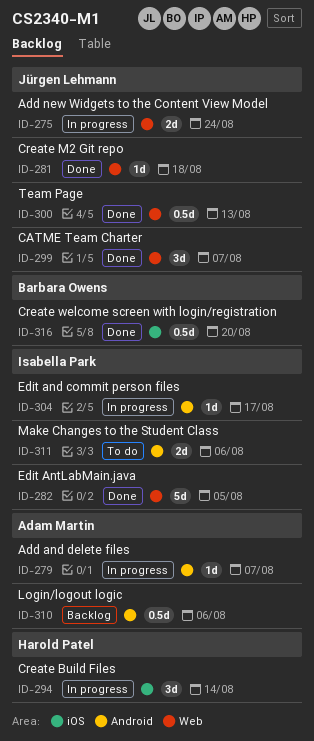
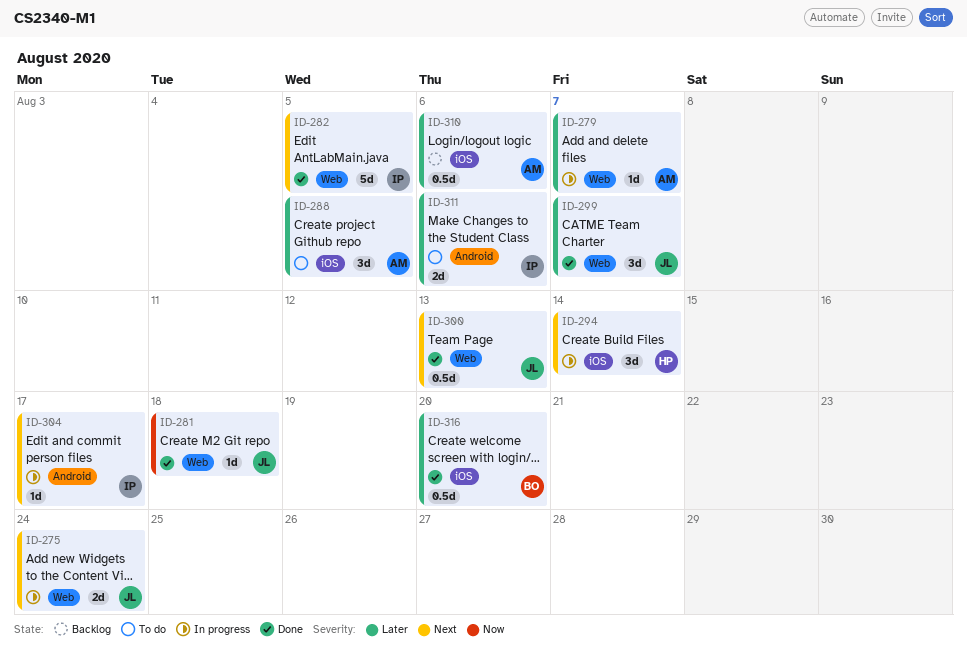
ID-279, label: Android -> Web
ID-288: none -> present
ID-310, label: Android -> iOS

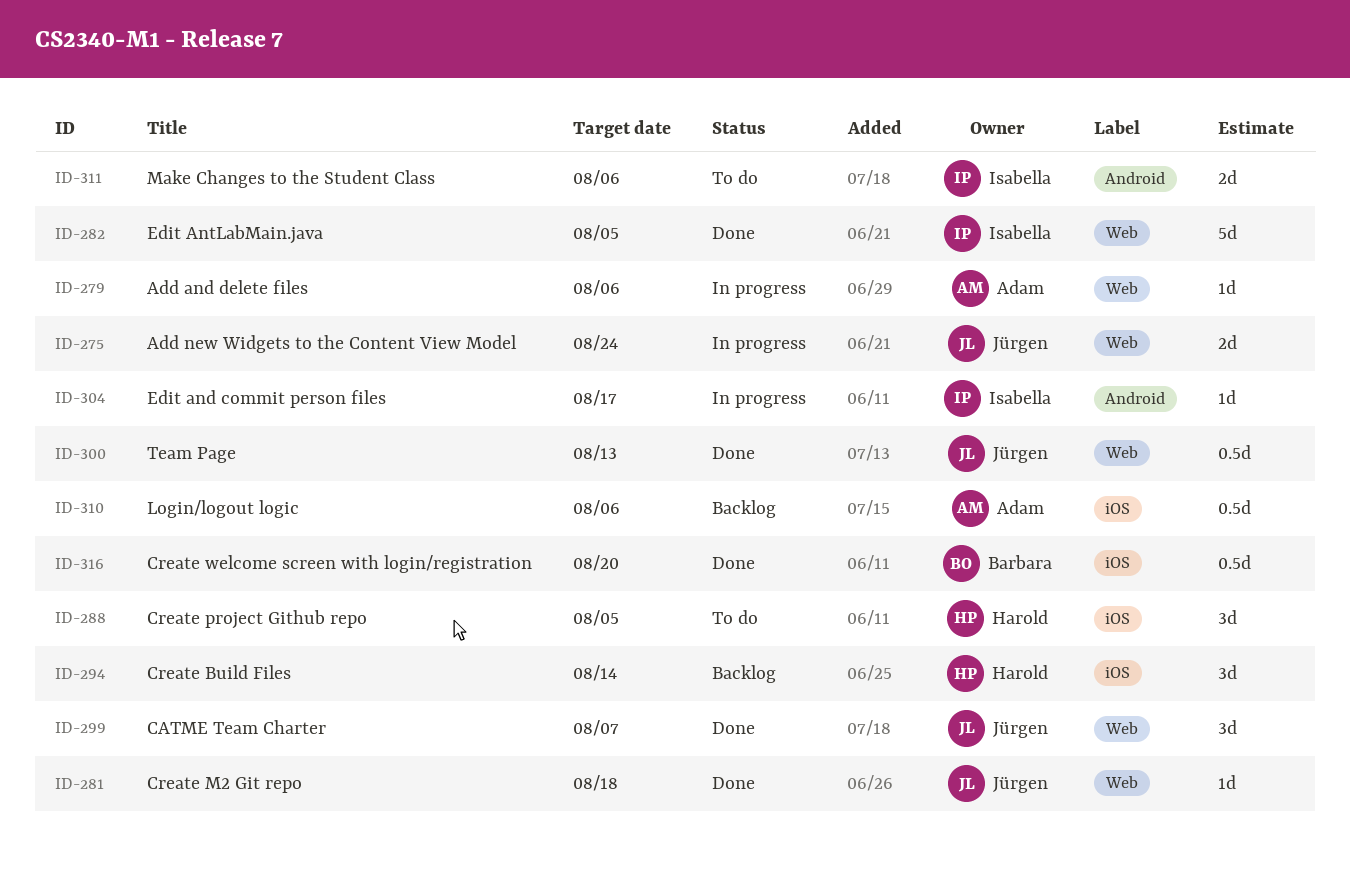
ID-279, due: Aug 7 -> Aug 6
ID-288, owner: Adam -> Harold
ID-294, status: In progress -> Backlog

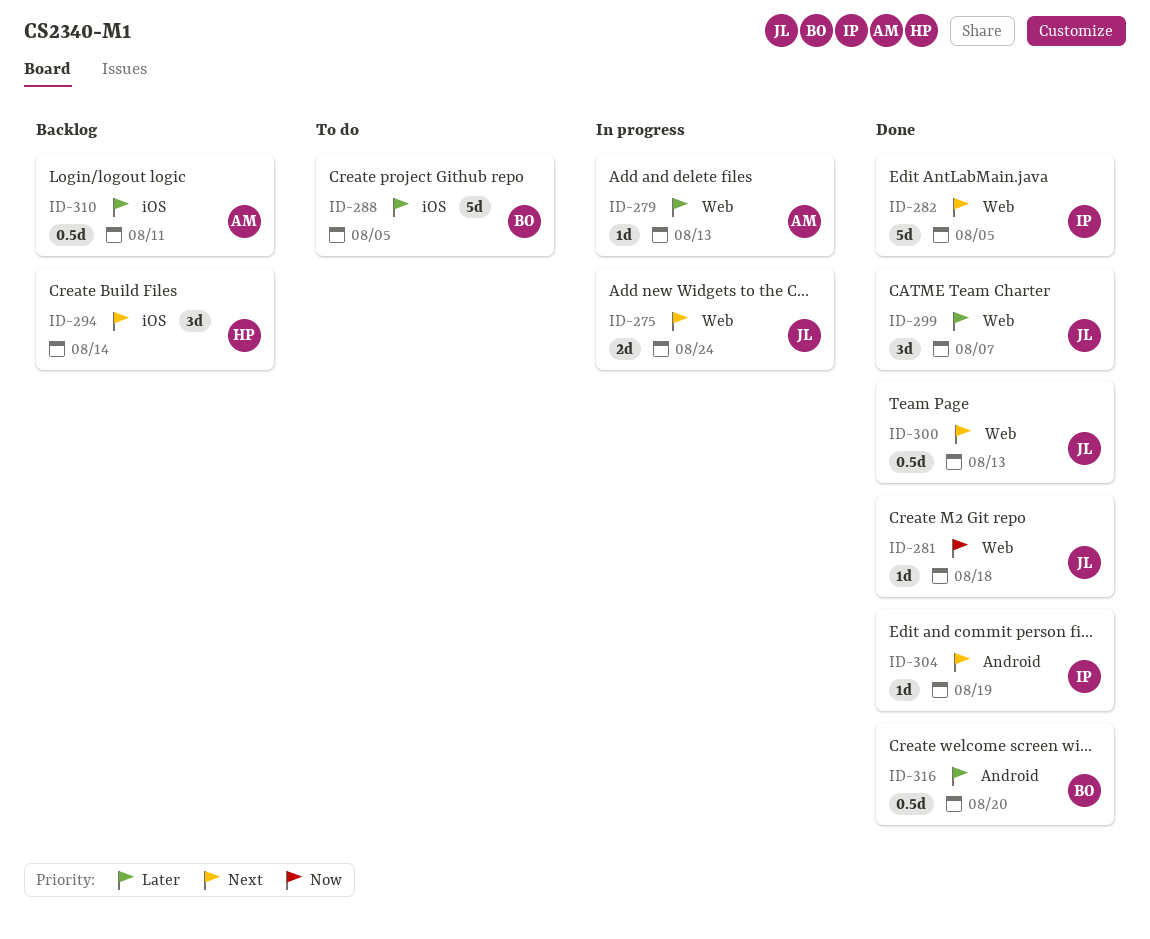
ID-279, due: Aug 6 -> Aug 13
ID-288, owner: Harold -> Barbara
ID-288, estimate: 3d -> 5d
ID-304, status: In progress -> Done
ID-304, due: Aug 17 -> Aug 19
ID-310, due: Aug 6 -> Aug 11
ID-311: present -> none
ID-316, label: iOS -> Android

